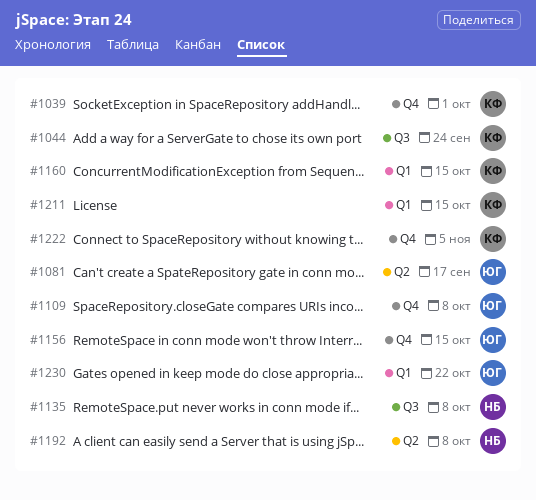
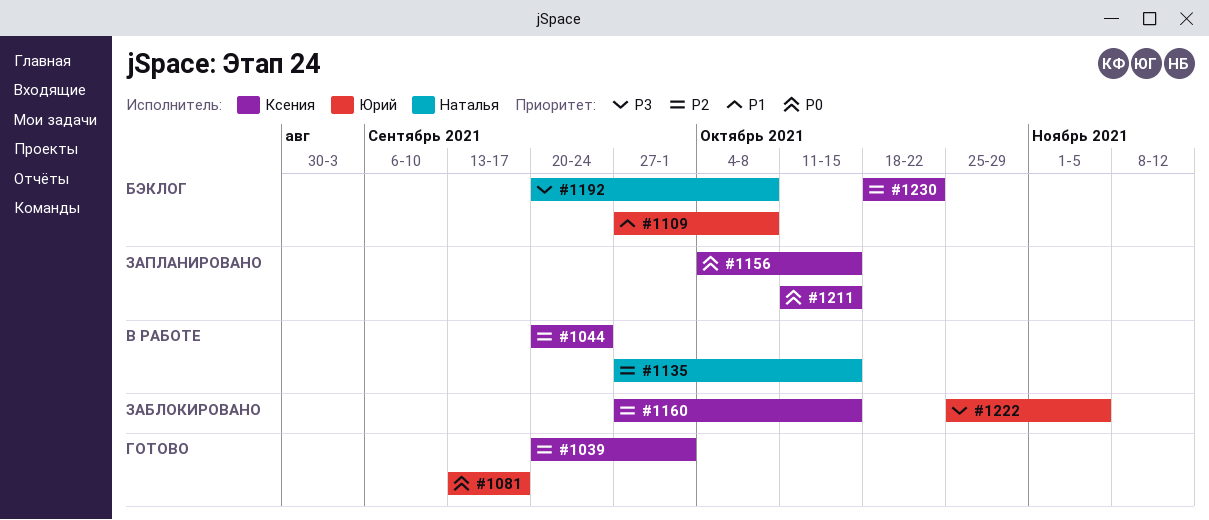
#1135, due: Oct 8 -> Oct 15
#1156, owner: Юрий -> Ксения
#1222, owner: Ксения -> Юрий
#1230, owner: Юрий -> Ксения

